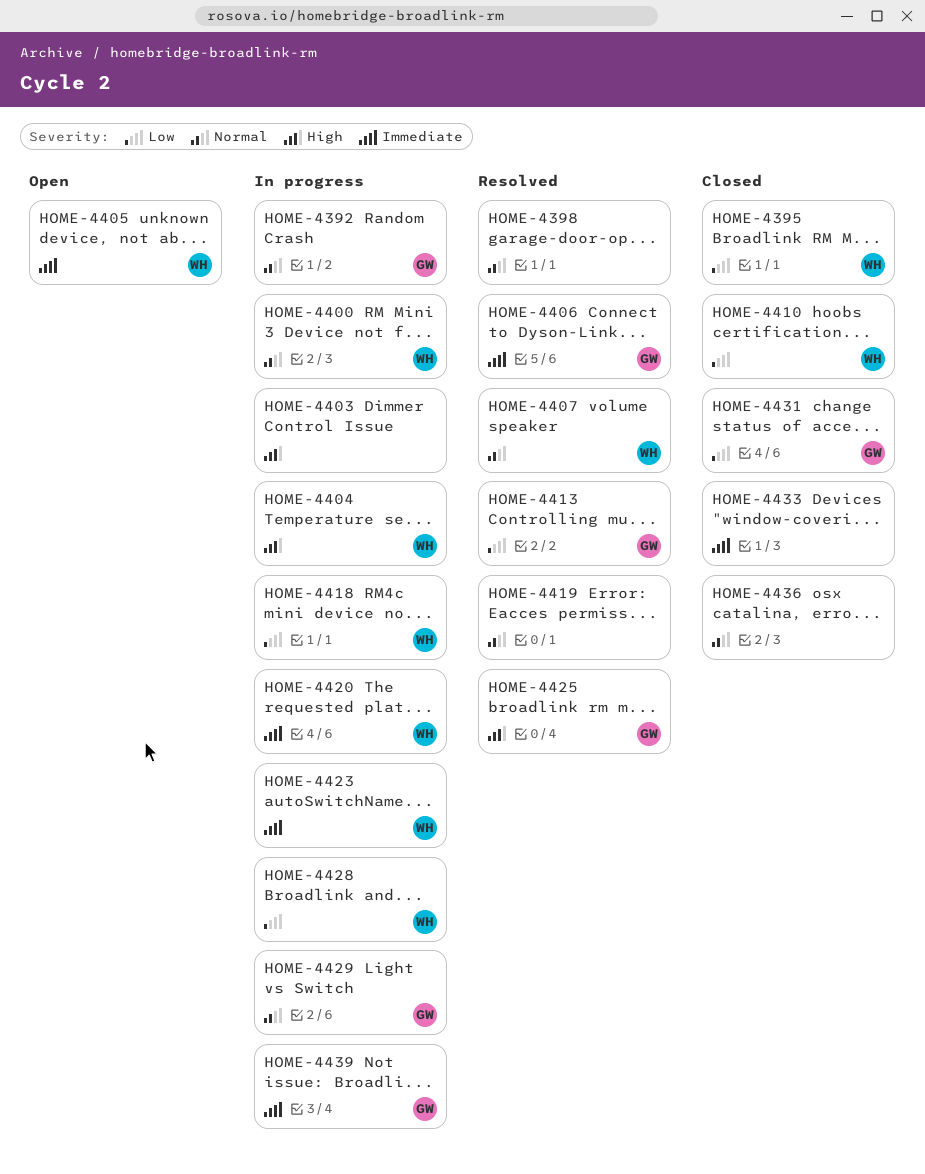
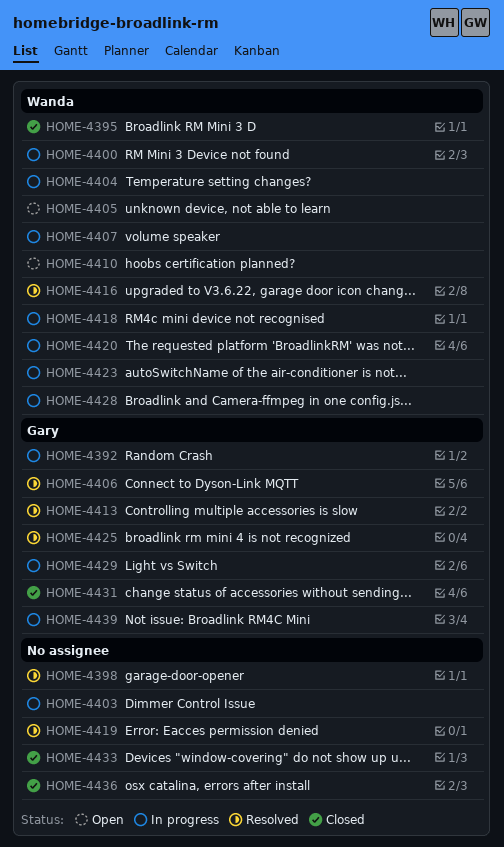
HOME-4407, status: Resolved -> In progress
HOME-4410, status: Closed -> Open
HOME-4416: none -> present

